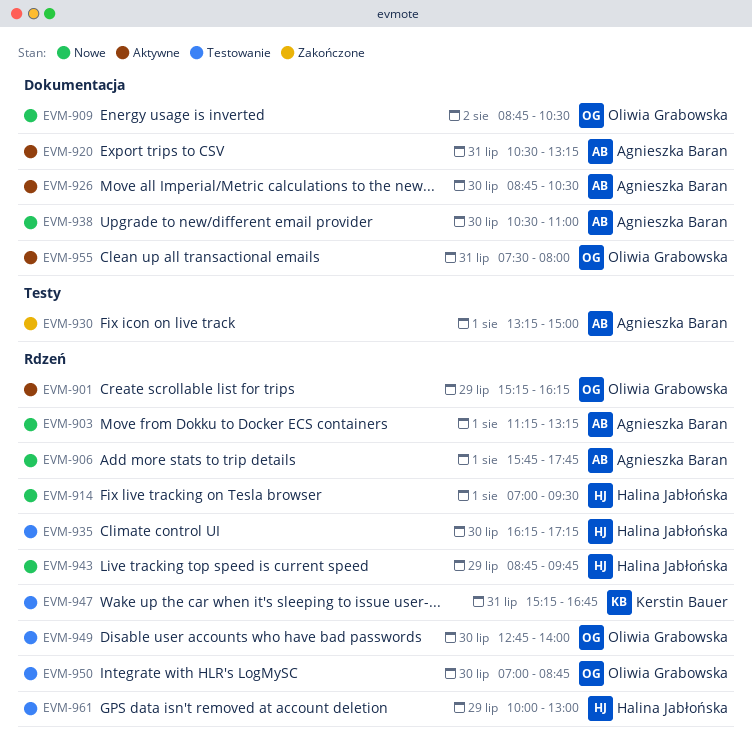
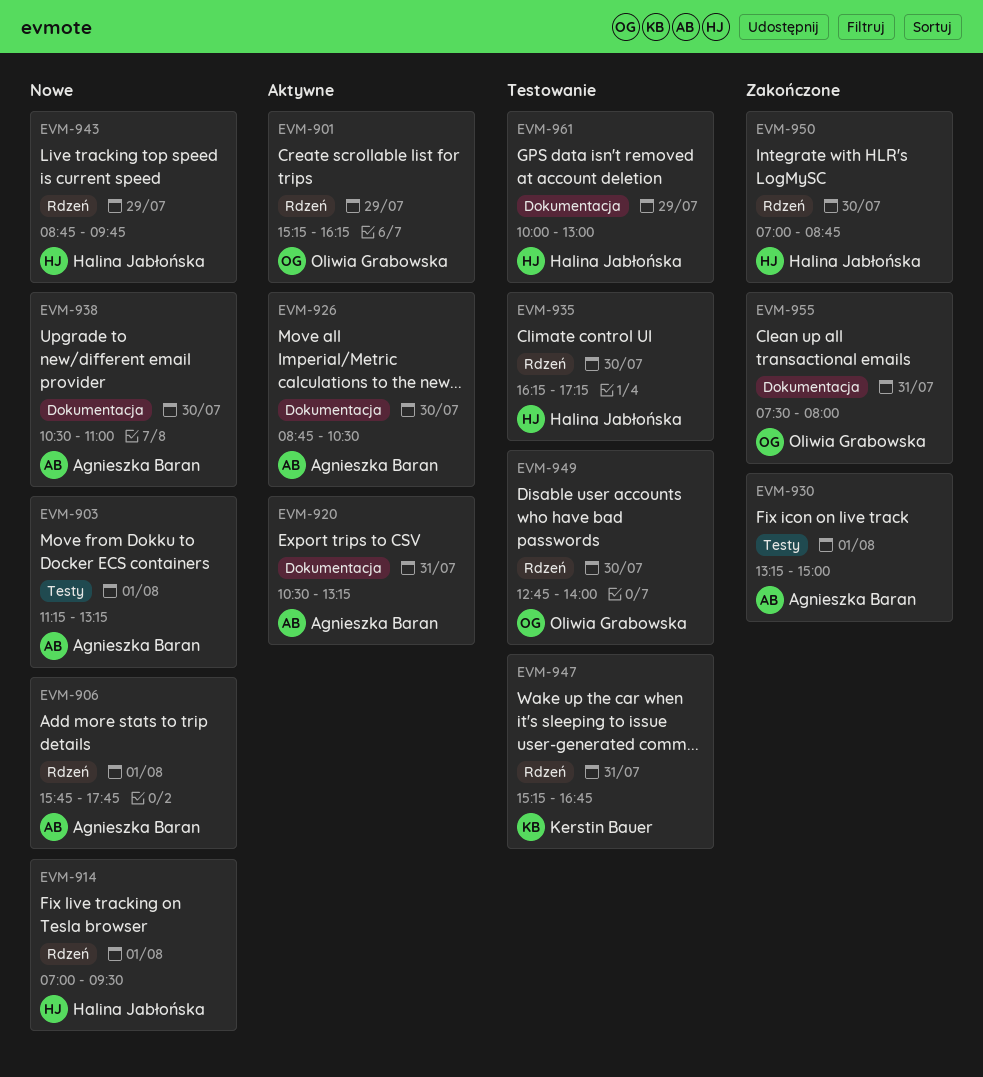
EVM-903, label: Rdzeń -> Testy
EVM-909: present -> none
EVM-950, status: Testowanie -> Zakończone
EVM-950, owner: Oliwia Grabowska -> Halina Jabłońska
EVM-955, status: Aktywne -> Zakończone
EVM-961, label: Rdzeń -> Dokumentacja

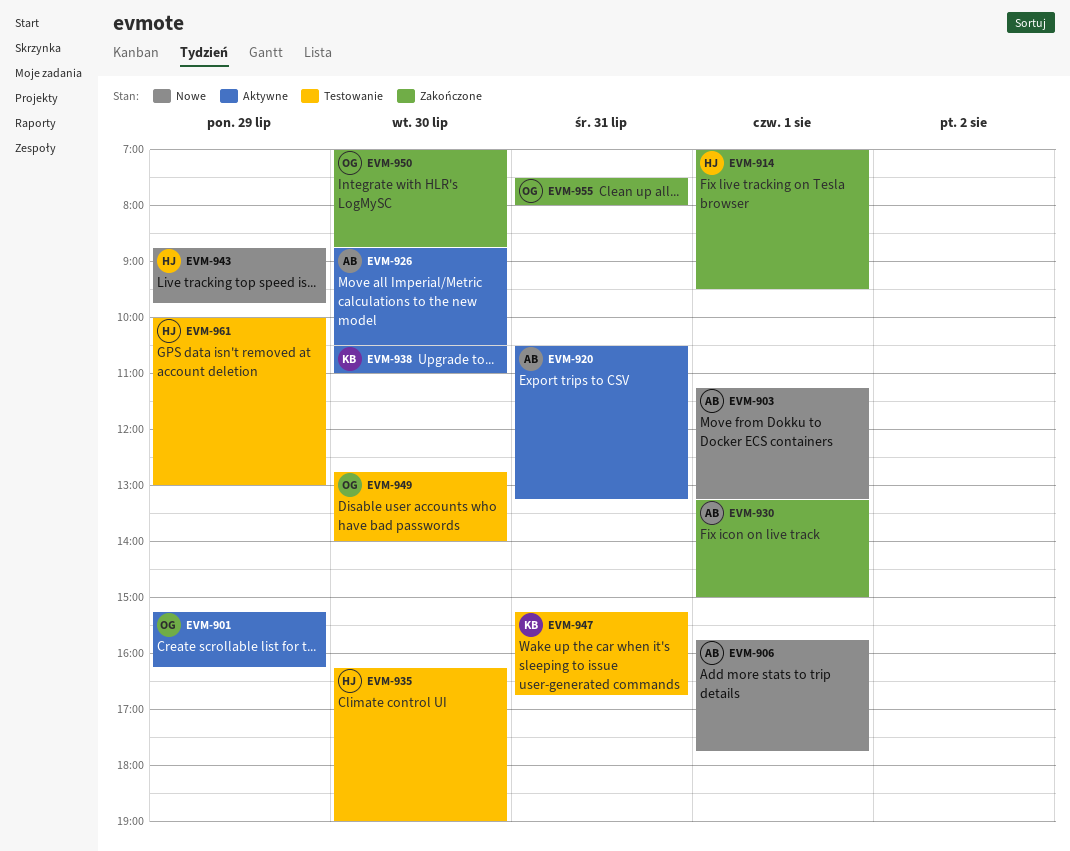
EVM-914, status: Nowe -> Zakończone
EVM-935, ends: 17:15 -> 19:00
EVM-938, status: Nowe -> Aktywne
EVM-938, owner: Agnieszka Baran -> Kerstin Bauer
EVM-950, owner: Halina Jabłońska -> Oliwia Grabowska

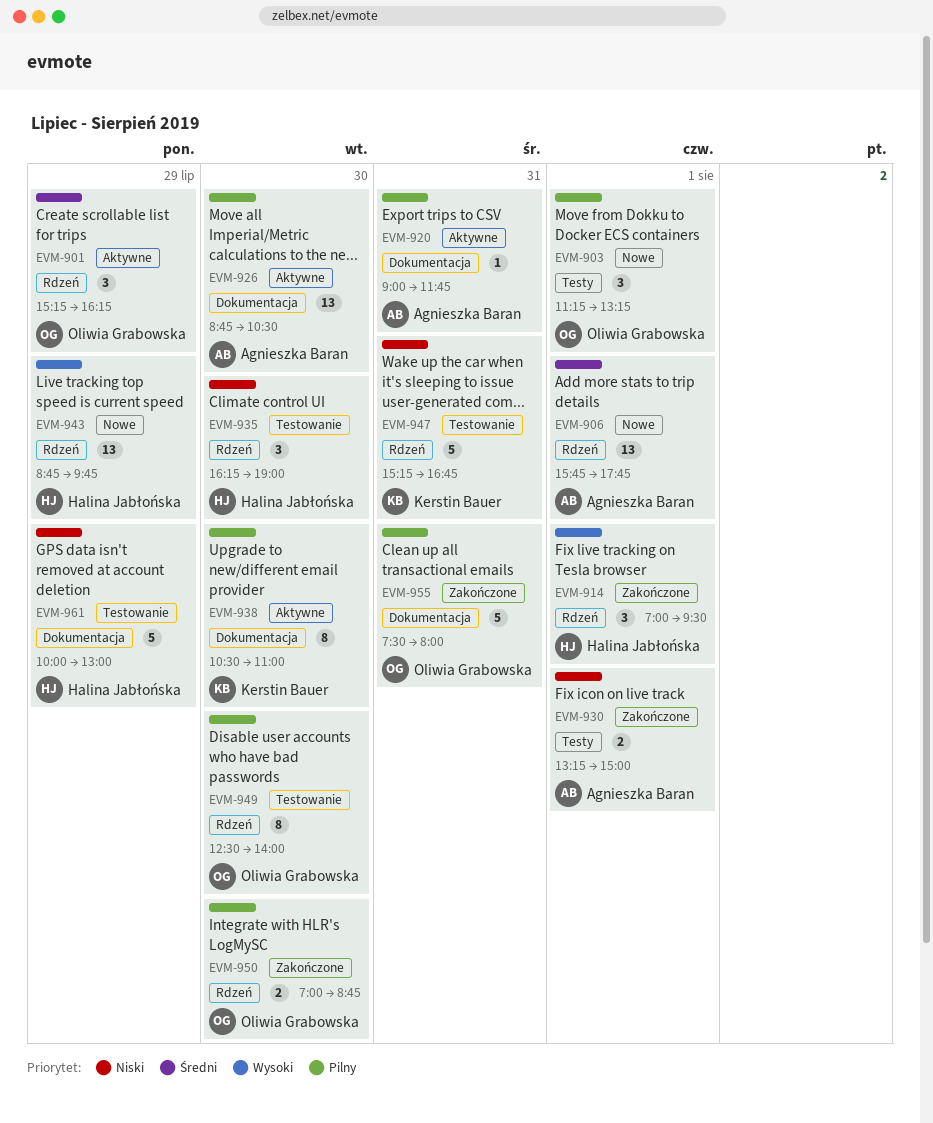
EVM-903, owner: Agnieszka Baran -> Oliwia Grabowska
EVM-920, begins: 10:30 -> 09:00
EVM-920, ends: 13:15 -> 11:45
EVM-949, begins: 12:45 -> 12:30

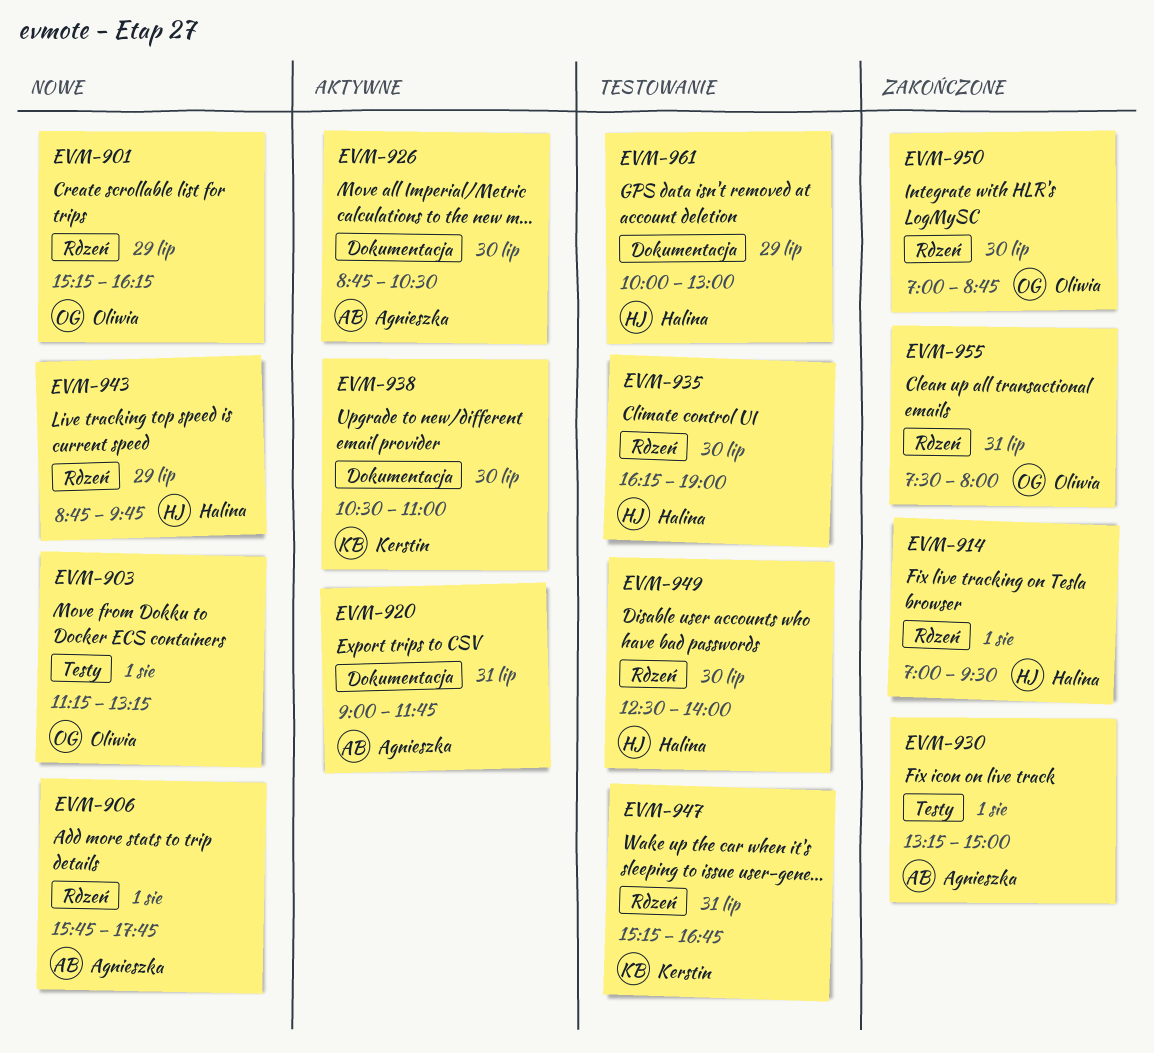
EVM-901, status: Aktywne -> Nowe
EVM-949, owner: Oliwia Grabowska -> Halina Jabłońska
EVM-955, label: Dokumentacja -> Rdzeń

